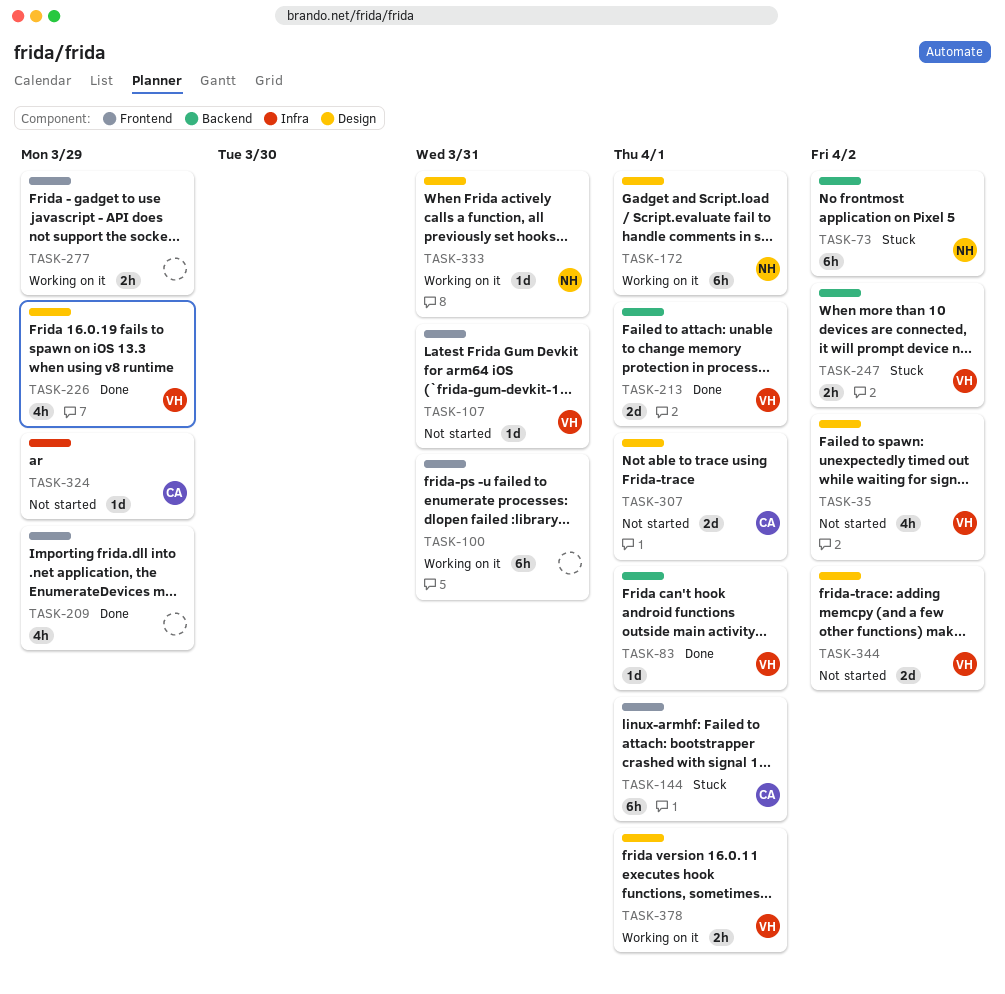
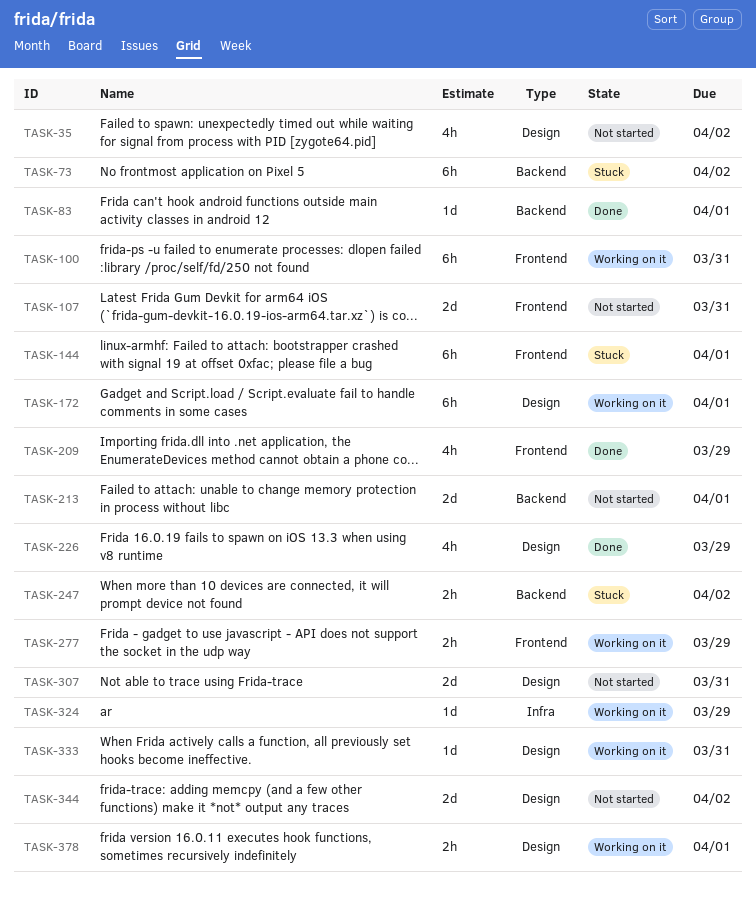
TASK-107, estimate: 1d -> 2d
TASK-213, status: Done -> Not started
TASK-307, due: Apr 1 -> Mar 31
TASK-324, status: Not started -> Working on it

